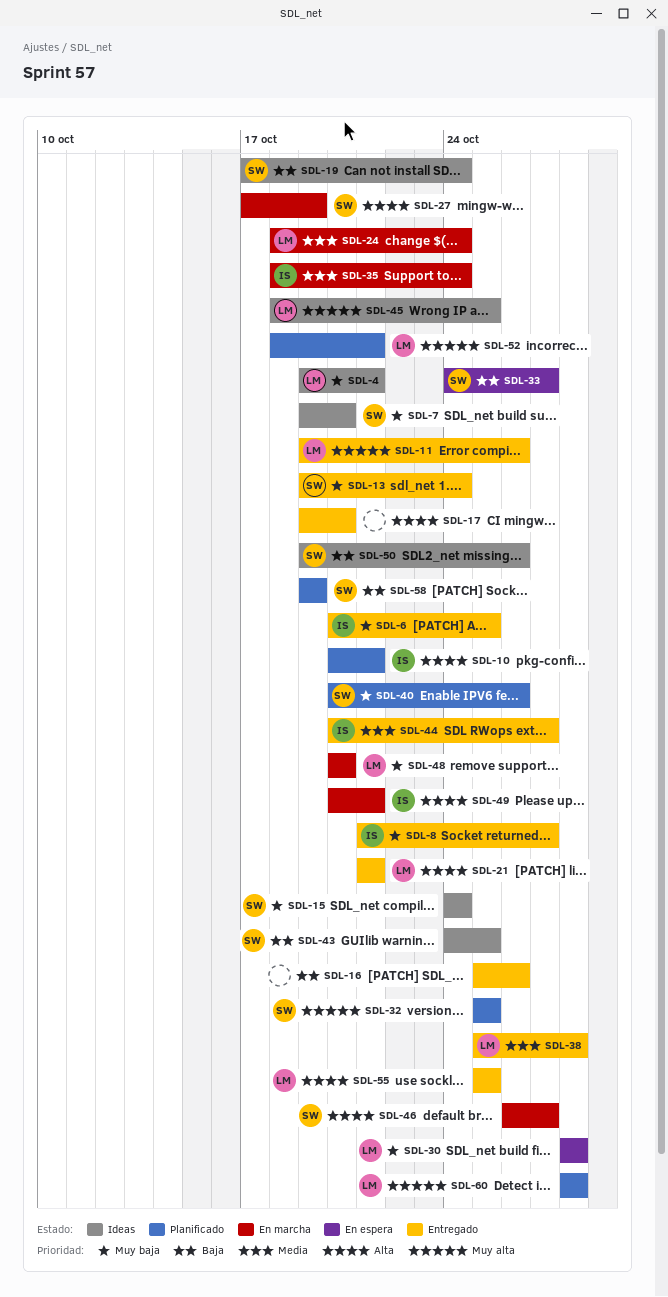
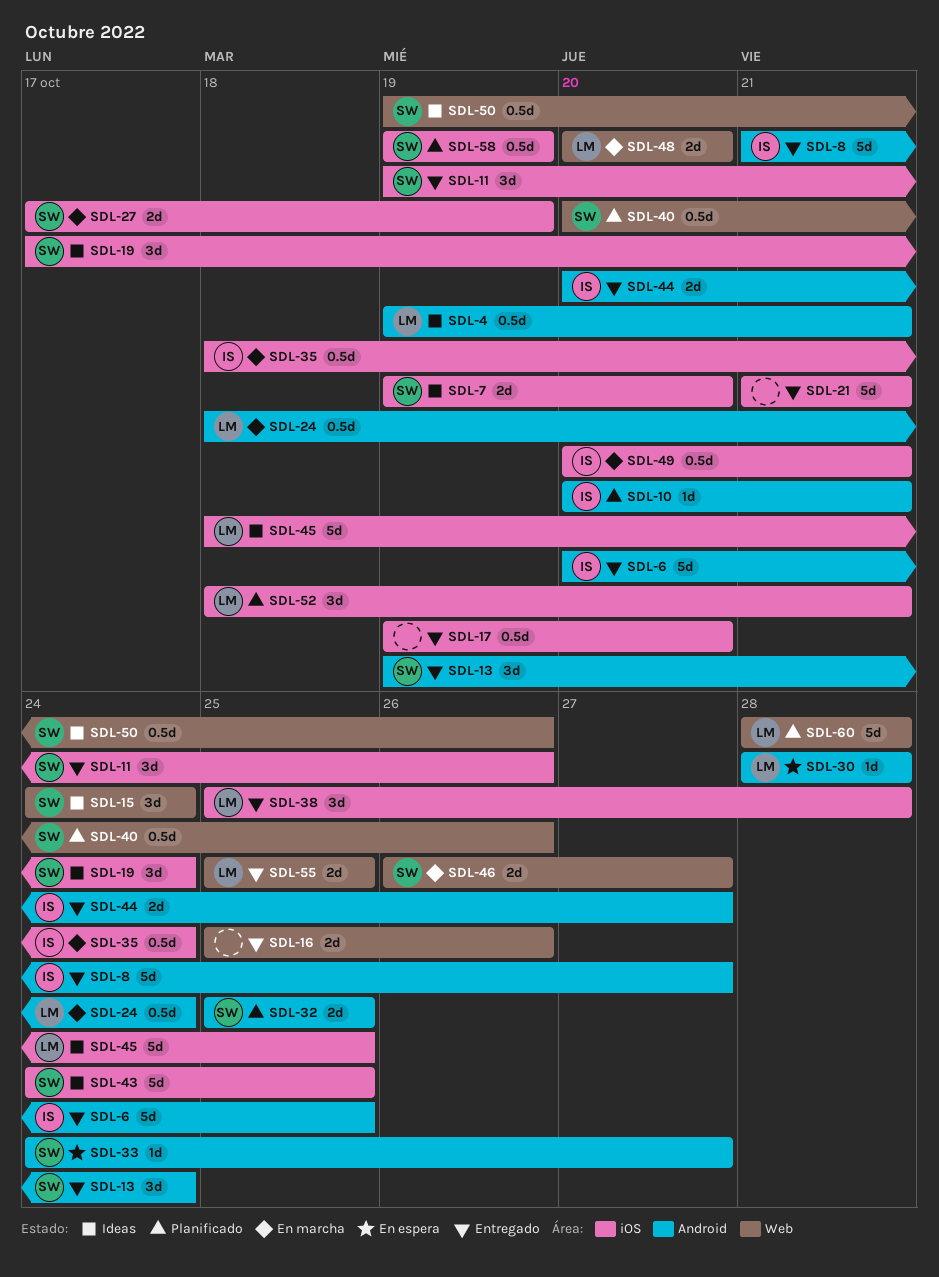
SDL-11, owner: LM -> SW
SDL-21, owner: LM -> none

